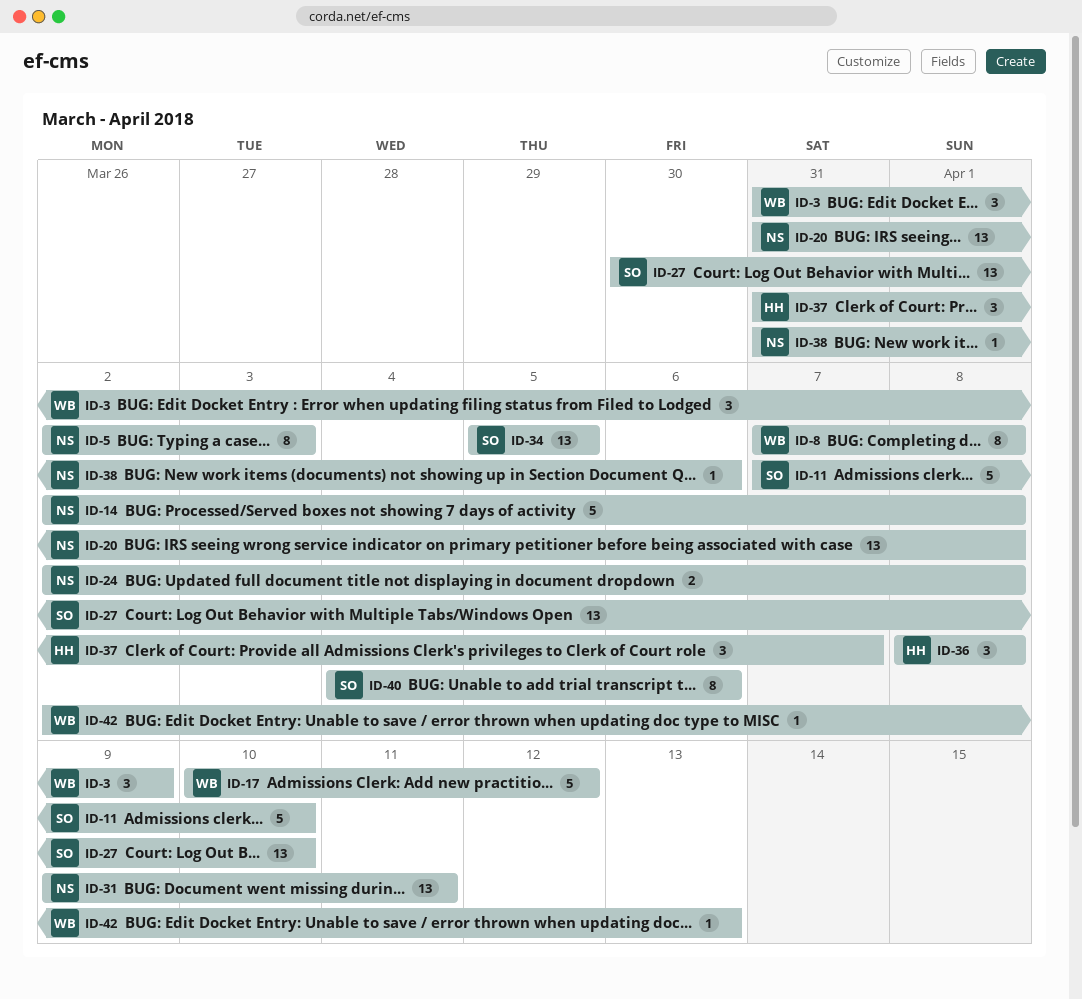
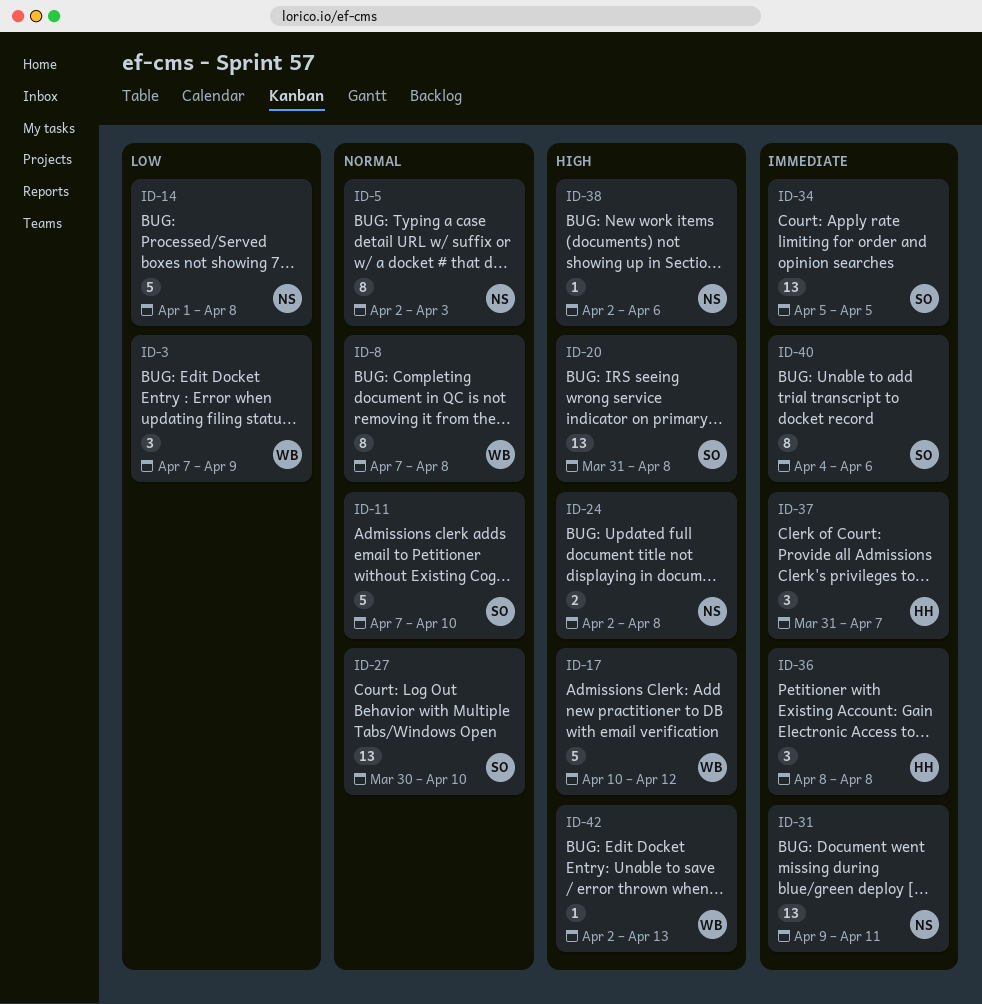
ID-3, start: Mar 31 -> Apr 7
ID-14, start: Apr 2 -> Apr 1
ID-20, owner: NS -> SO
ID-38, start: Mar 31 -> Apr 2

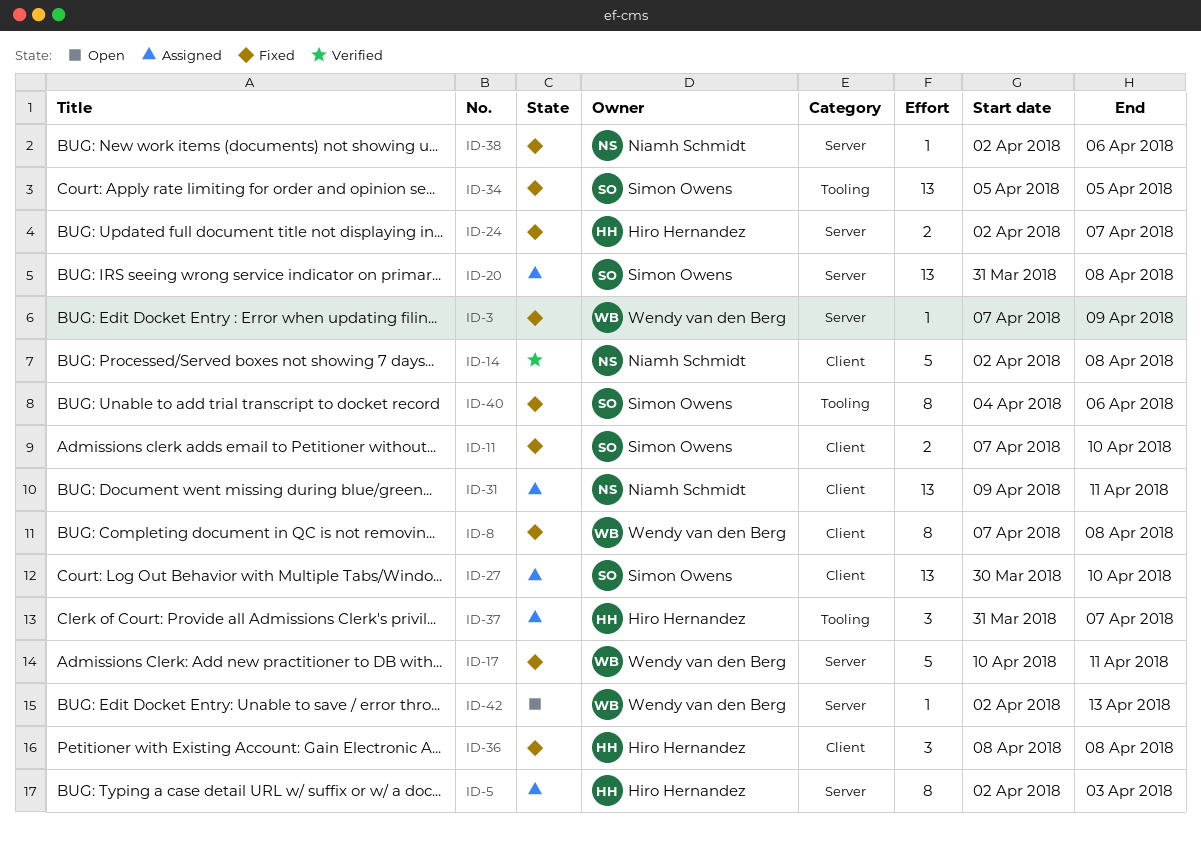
ID-3, estimate: 3 -> 1
ID-5, owner: Niamh Schmidt -> Hiro Hernandez
ID-11, estimate: 5 -> 2
ID-14, start: Apr 1 -> Apr 2
ID-17, due: Apr 12 -> Apr 11
ID-24, owner: Niamh Schmidt -> Hiro Hernandez
ID-24, due: Apr 8 -> Apr 7

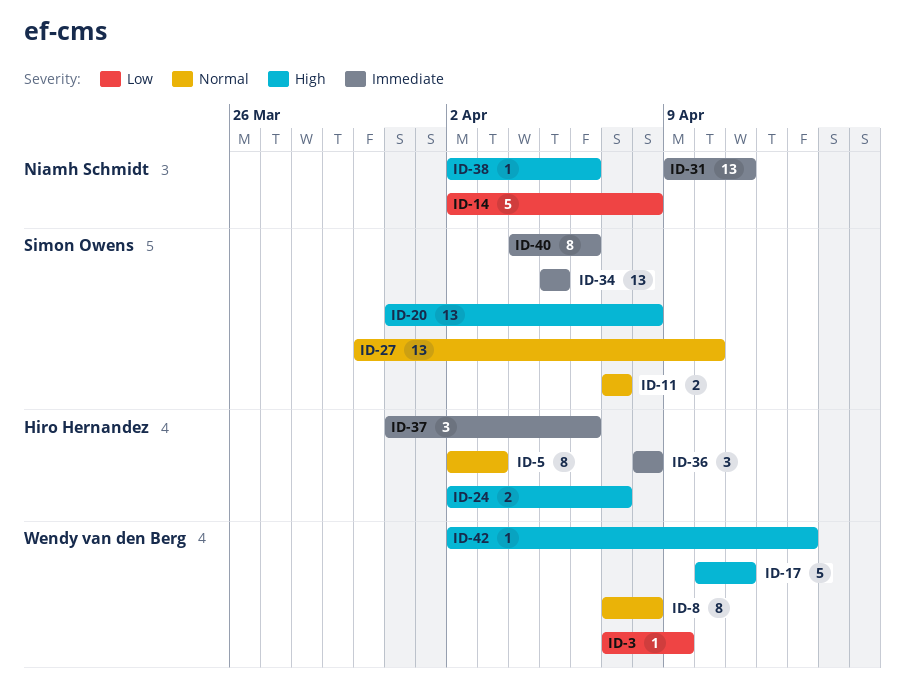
ID-11, due: Apr 10 -> Apr 7
ID-37, due: Apr 7 -> Apr 6

